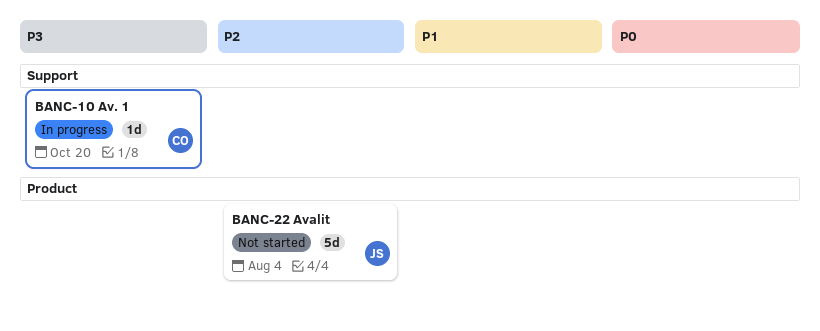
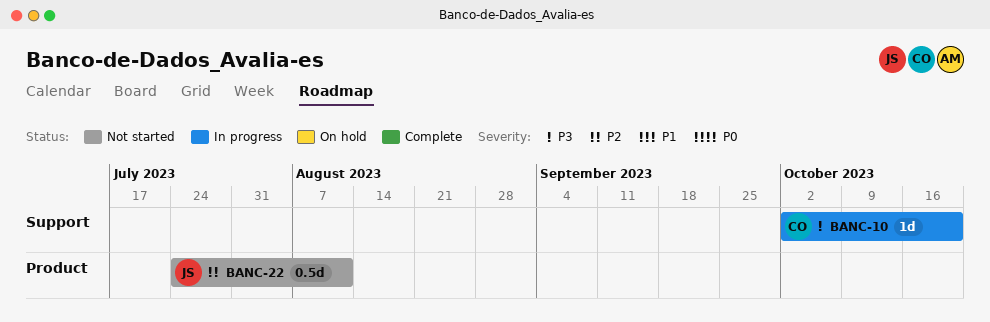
BANC-22, estimate: 5d -> 0.5d
BANC-22, due: Aug 4 -> Aug 11

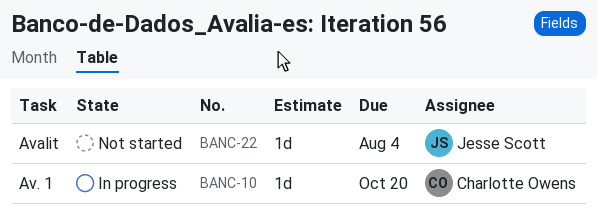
BANC-22, estimate: 0.5d -> 1d
BANC-22, due: Aug 11 -> Aug 4

